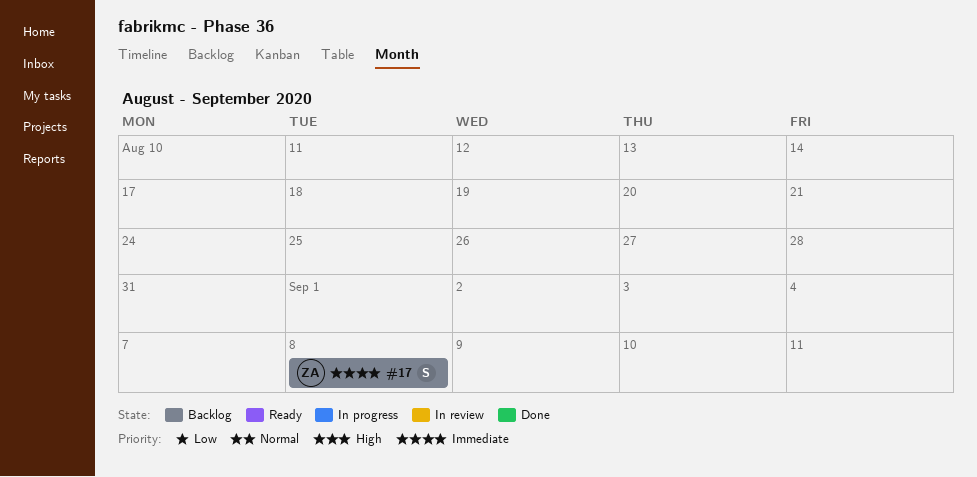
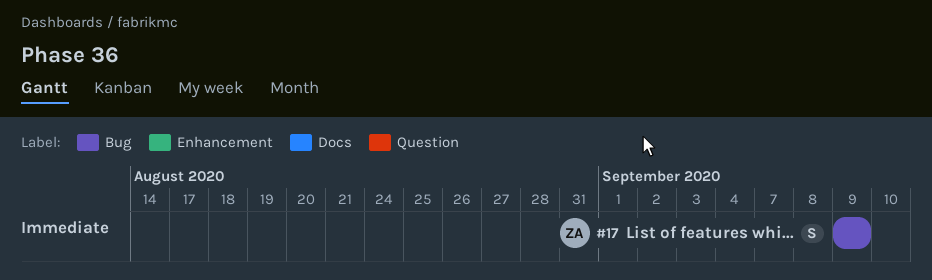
#17, start: Sep 8 -> Sep 9
#17, due: Sep 8 -> Sep 9

